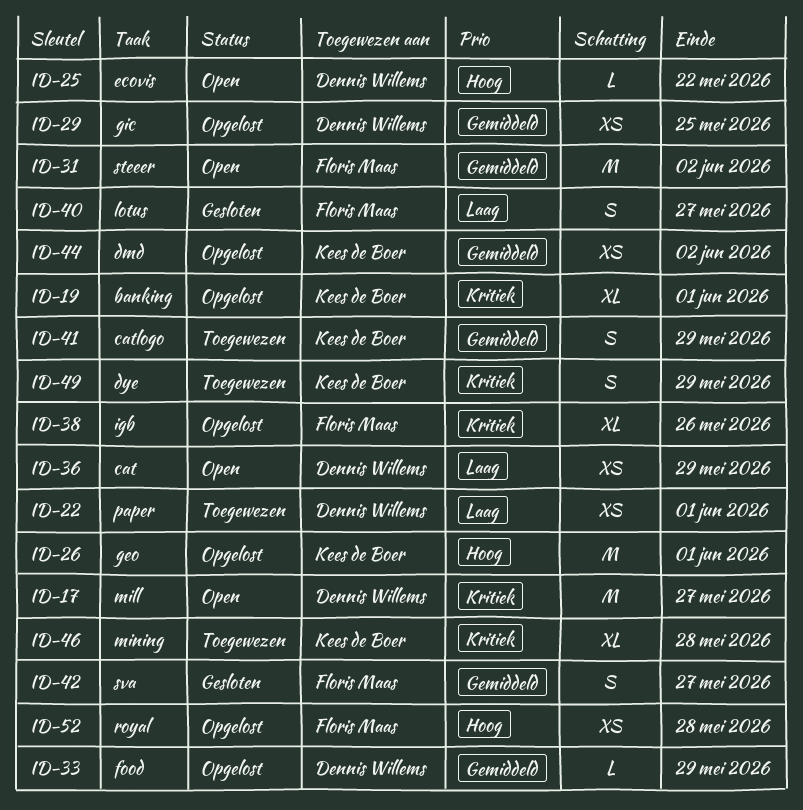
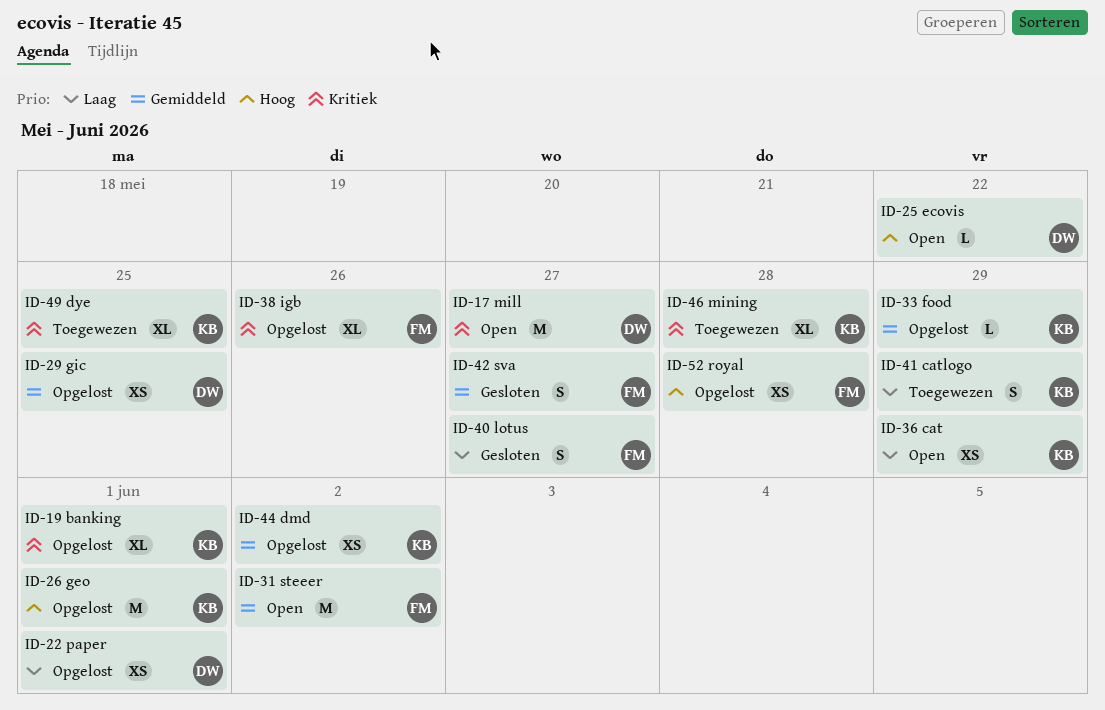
ID-22, status: Toegewezen -> Opgelost
ID-33, owner: Dennis Willems -> Kees de Boer
ID-36, owner: Dennis Willems -> Kees de Boer
ID-41, priority: Gemiddeld -> Laag
ID-49, estimate: S -> XL
ID-49, due: May 29 -> May 25

